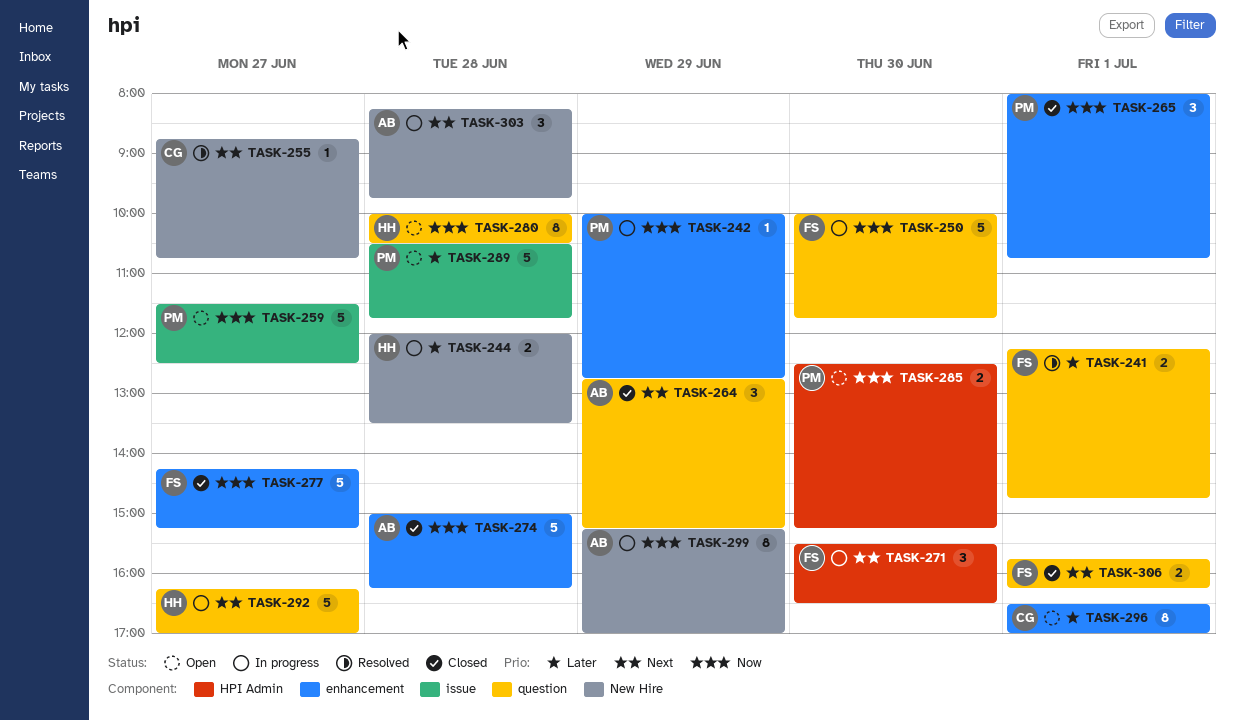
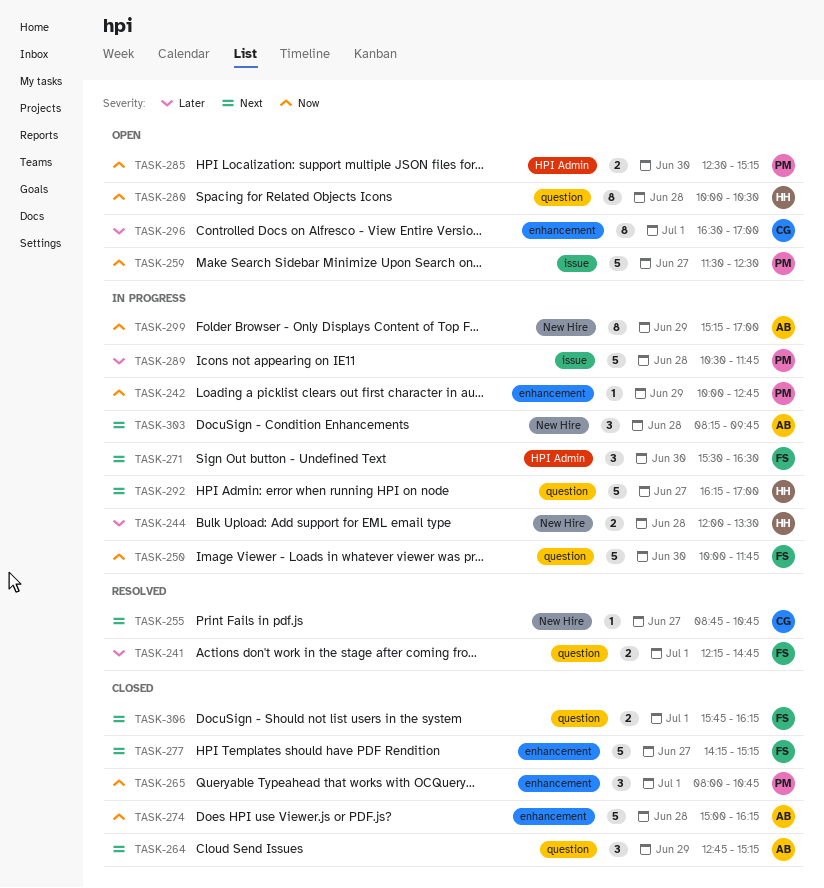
TASK-277, priority: Now -> Next
TASK-289, status: Open -> In progress

